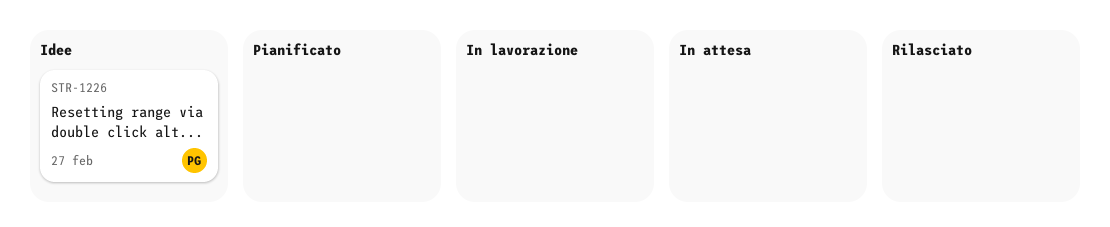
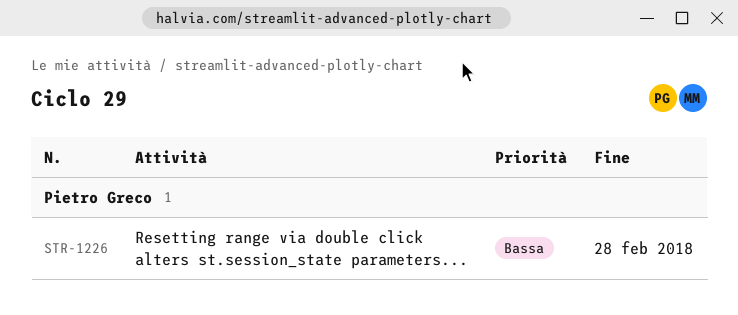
STR-1226, due: Feb 27 -> Feb 28

